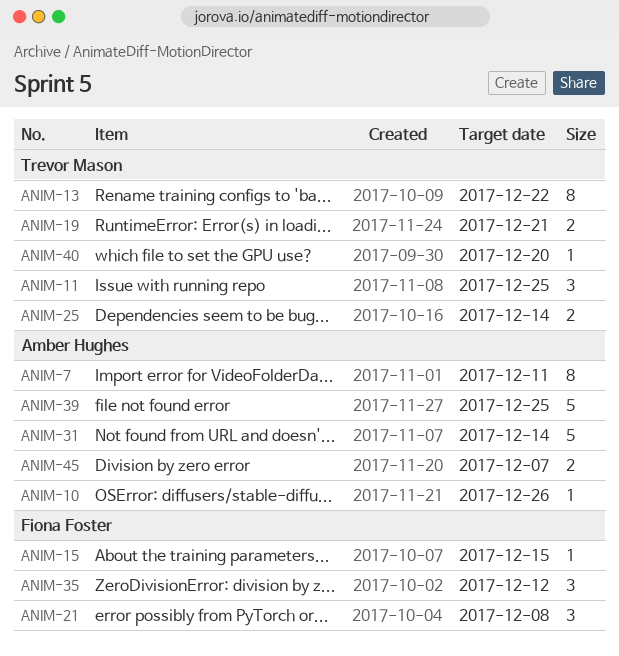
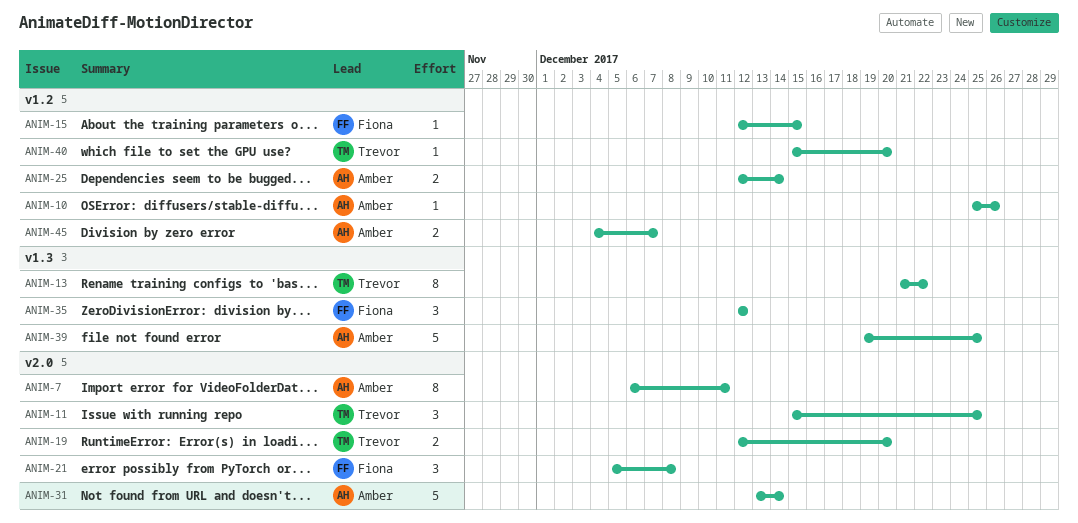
ANIM-19, due: Dec 21 -> Dec 20
ANIM-25, owner: Trevor Mason -> Amber Hughes

